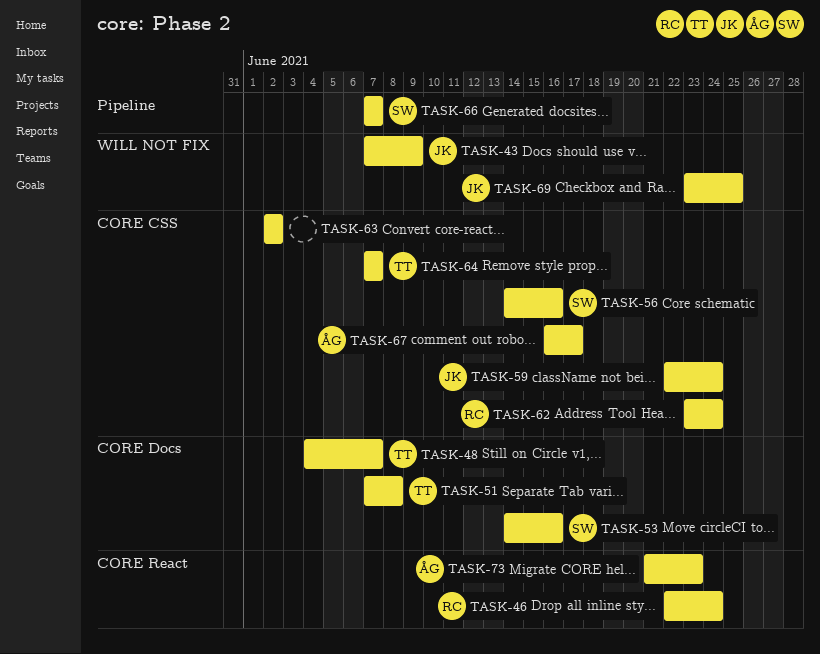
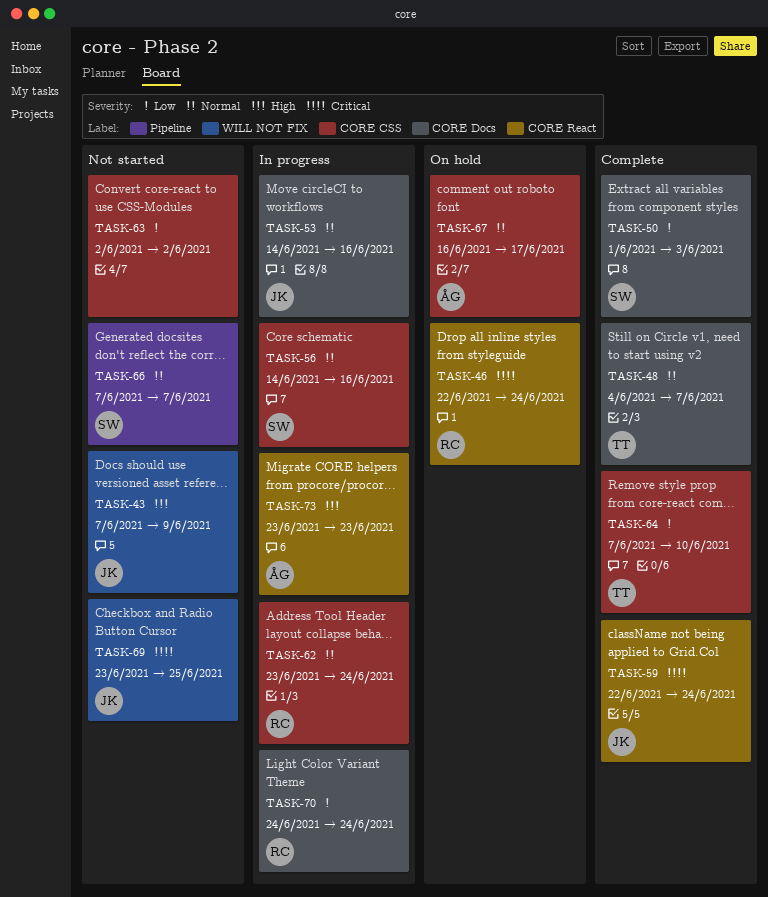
TASK-50: none -> present
TASK-51: present -> none
TASK-53, owner: SW -> JK
TASK-59, label: CORE CSS -> CORE React
TASK-64, due: Jun 7 -> Jun 10
TASK-70: none -> present
TASK-73, start: Jun 21 -> Jun 23

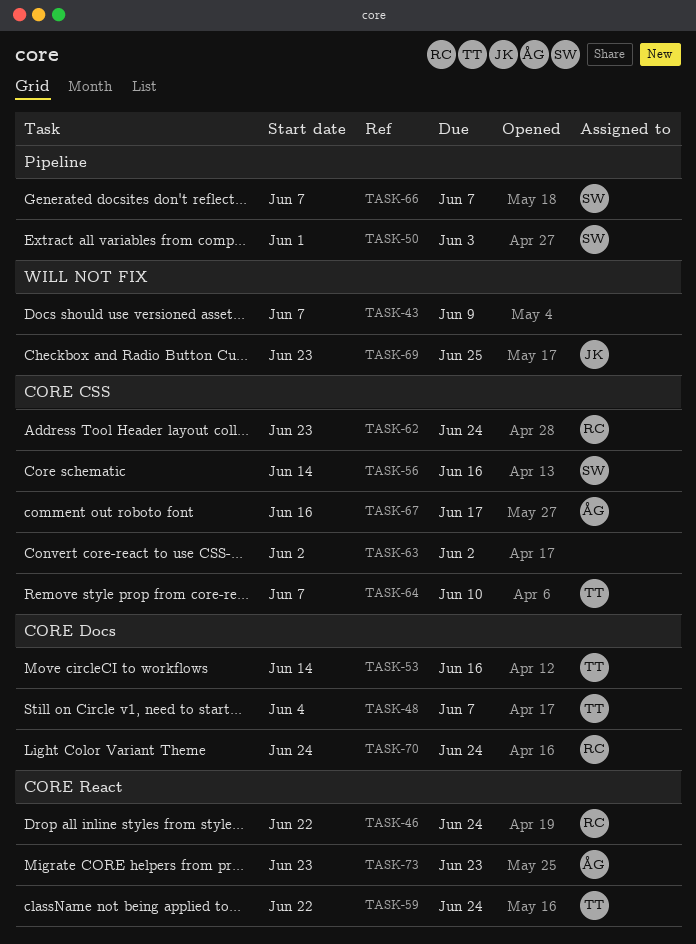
TASK-43, owner: JK -> none
TASK-50, label: CORE Docs -> Pipeline
TASK-53, owner: JK -> TT
TASK-59, owner: JK -> TT

